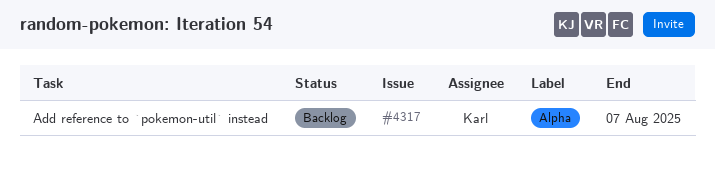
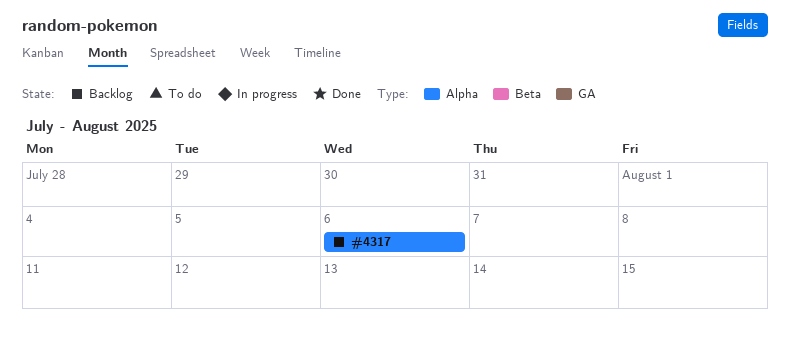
#4317, due: Aug 7 -> Aug 6

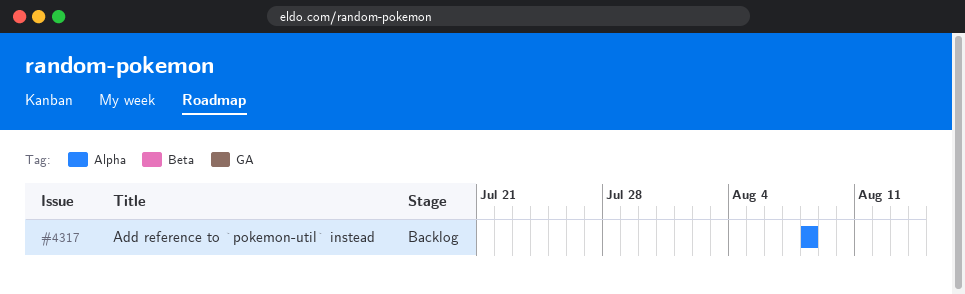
#4317, start: Aug 6 -> Aug 8
#4317, due: Aug 6 -> Aug 8

